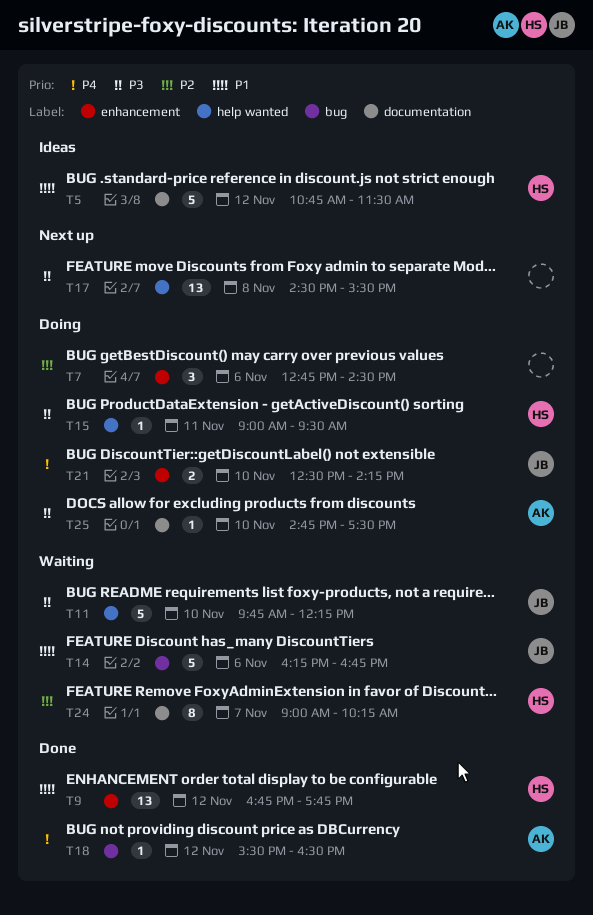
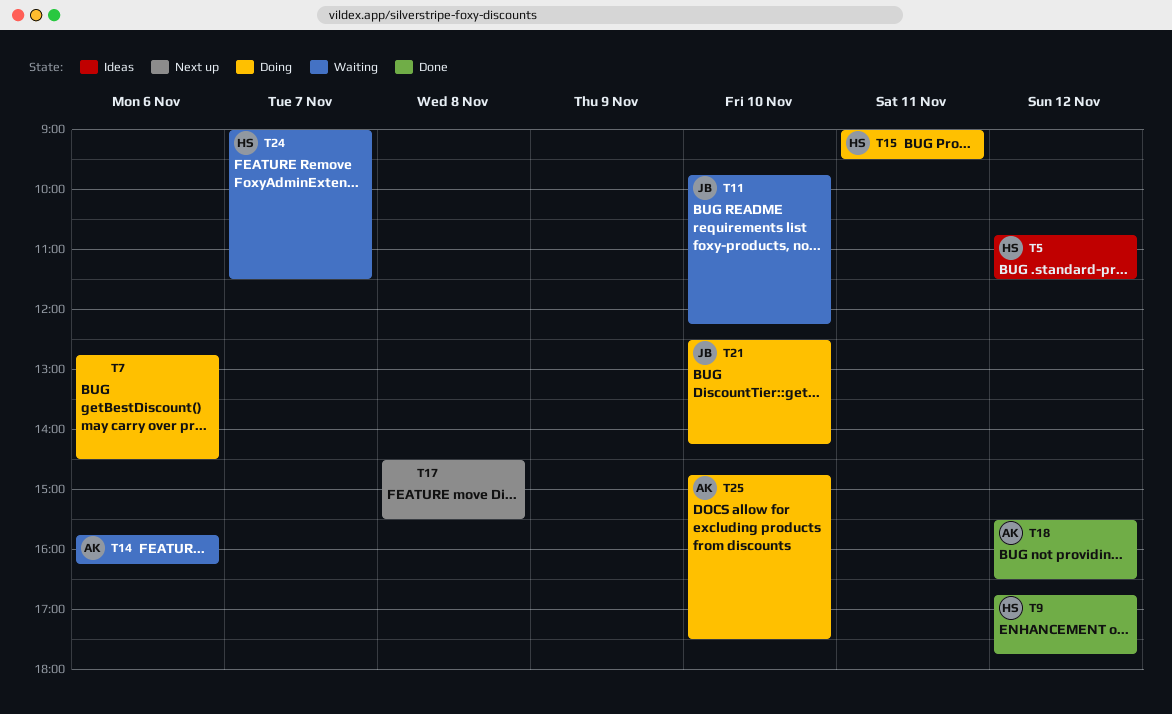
T14, owner: JB -> AK
T14, begins: 16:15 -> 15:45
T14, ends: 16:45 -> 16:15
T24, ends: 10:15 -> 11:30

